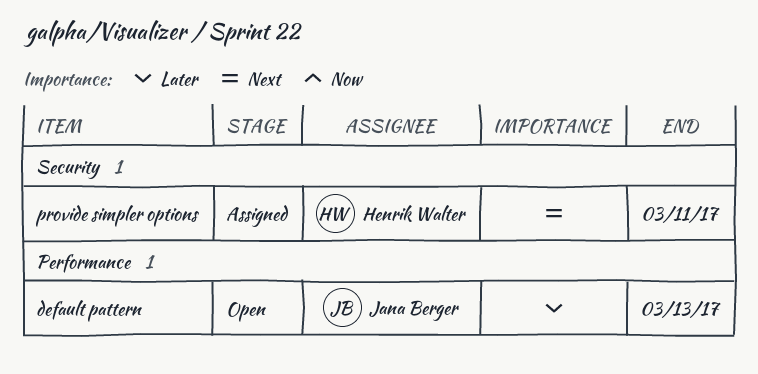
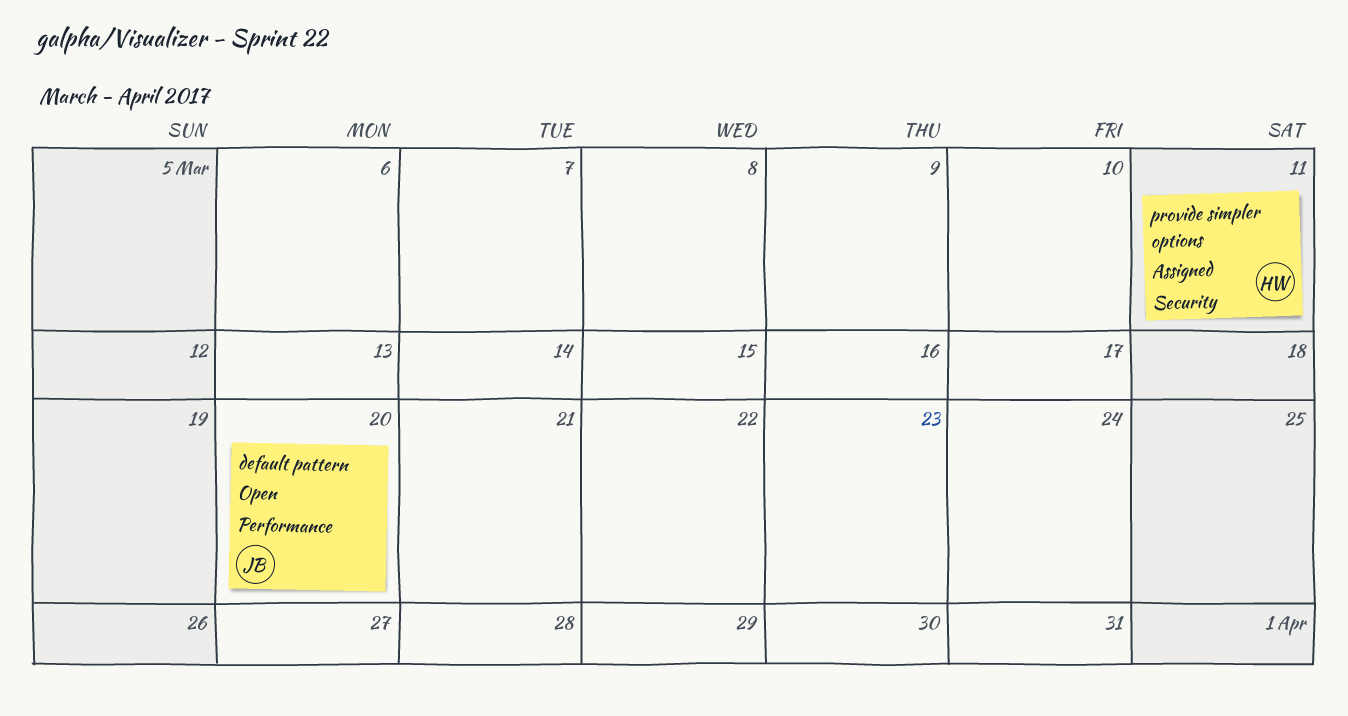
default pattern, due: Mar 13 -> Mar 20

